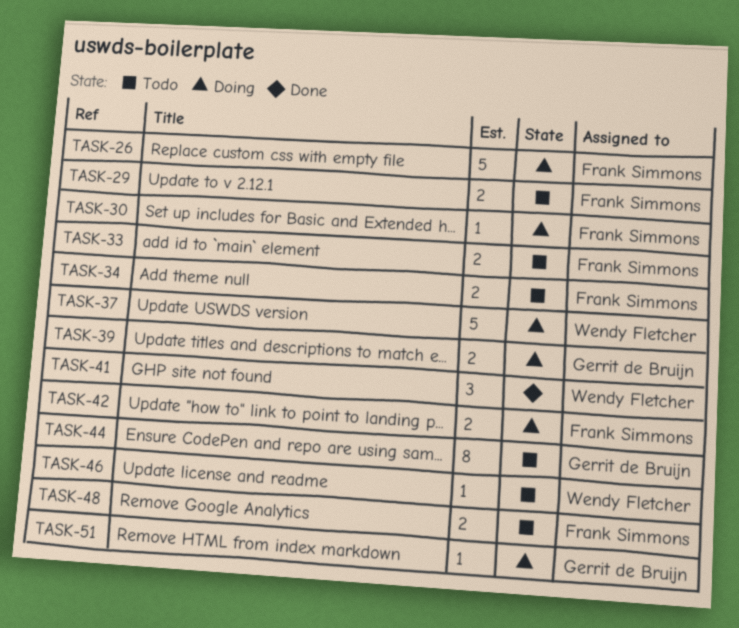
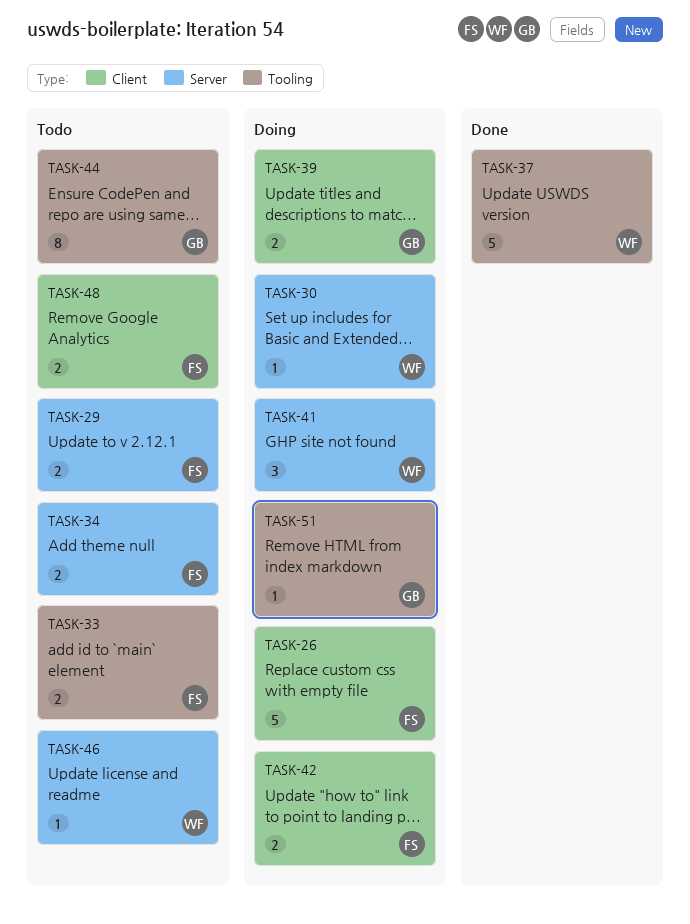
TASK-30, owner: Frank Simmons -> Wendy Fletcher
TASK-37, status: Doing -> Done
TASK-41, status: Done -> Doing

